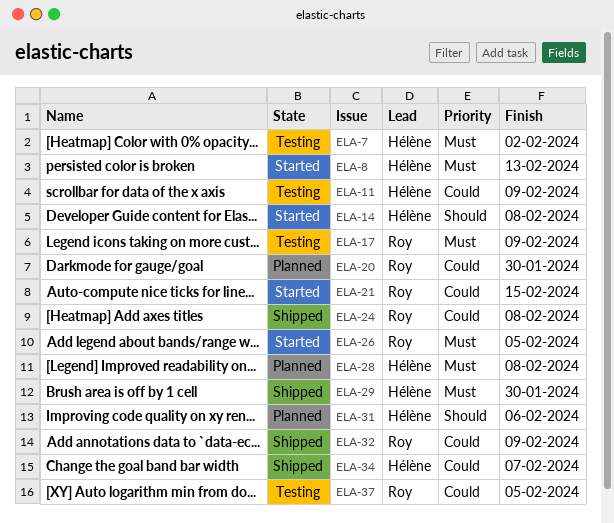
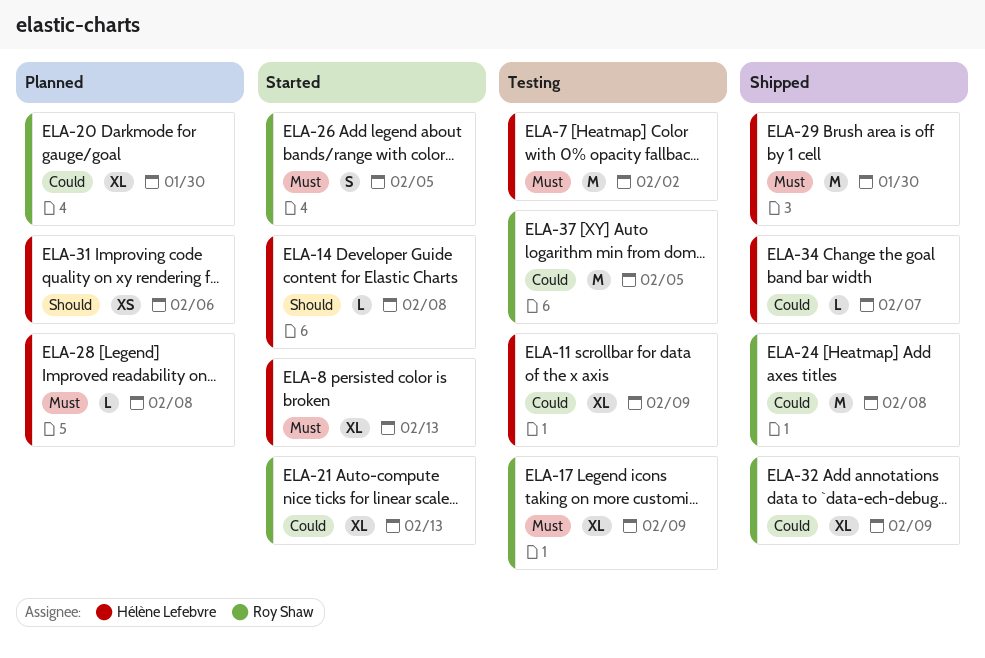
ELA-21, due: Feb 15 -> Feb 13

